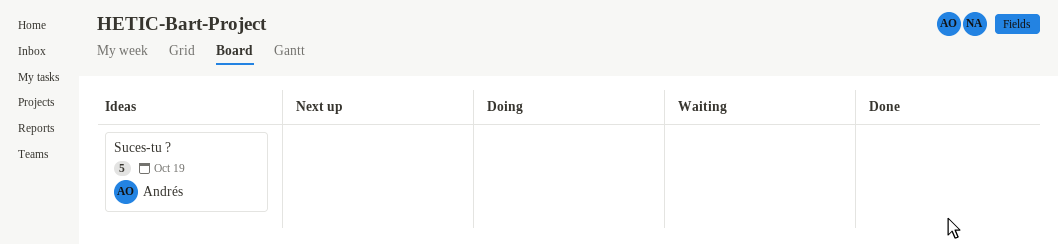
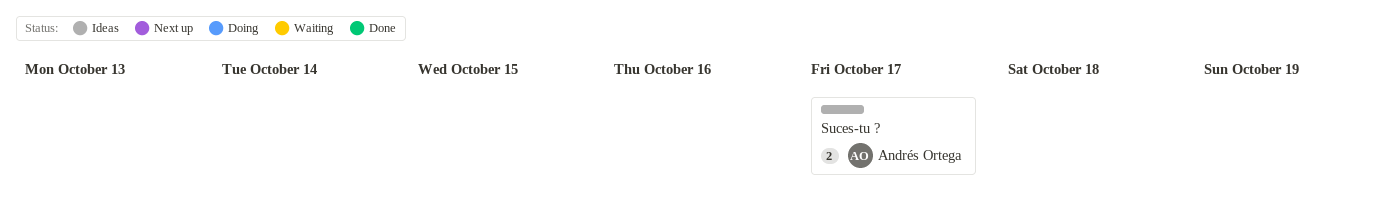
Suces-tu ?, estimate: 5 -> 2
Suces-tu ?, due: Oct 19 -> Oct 17

